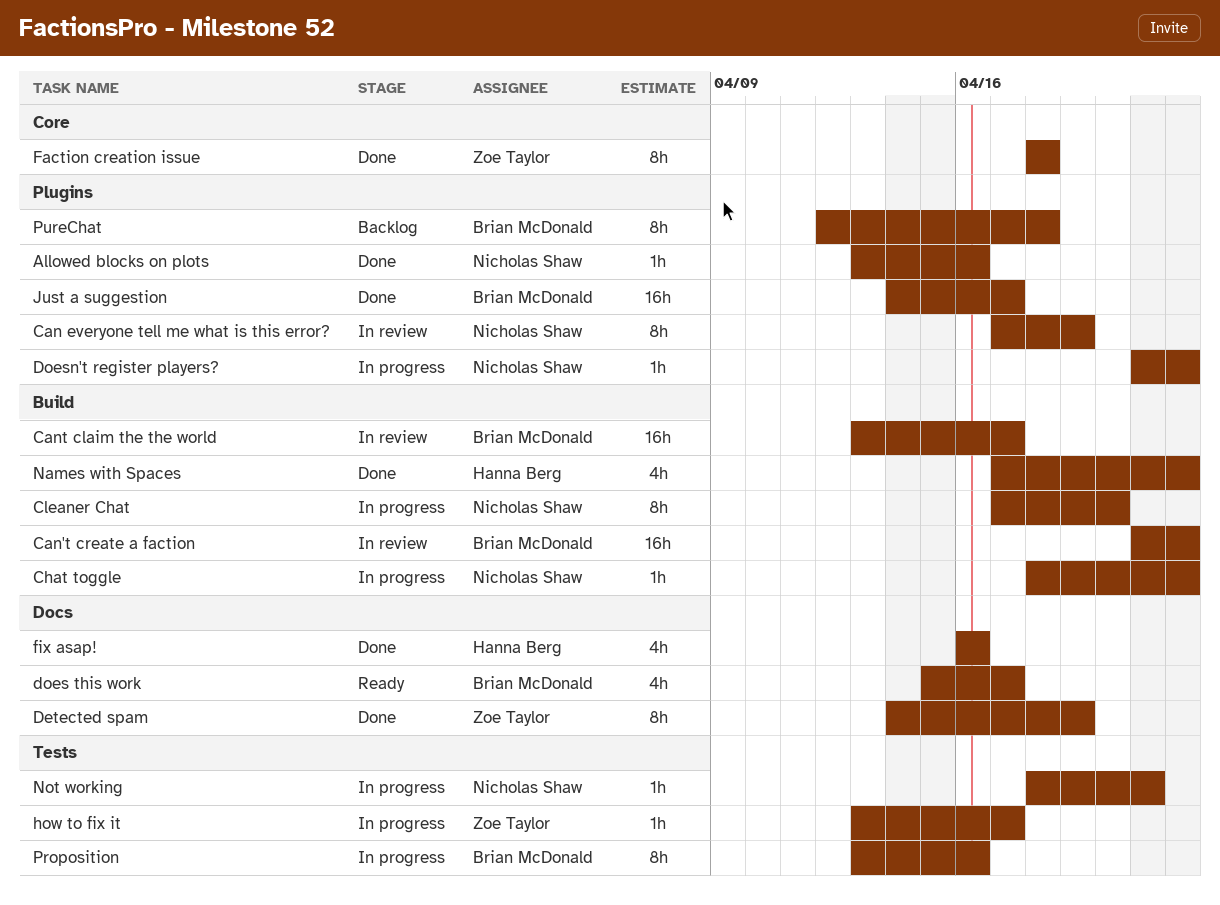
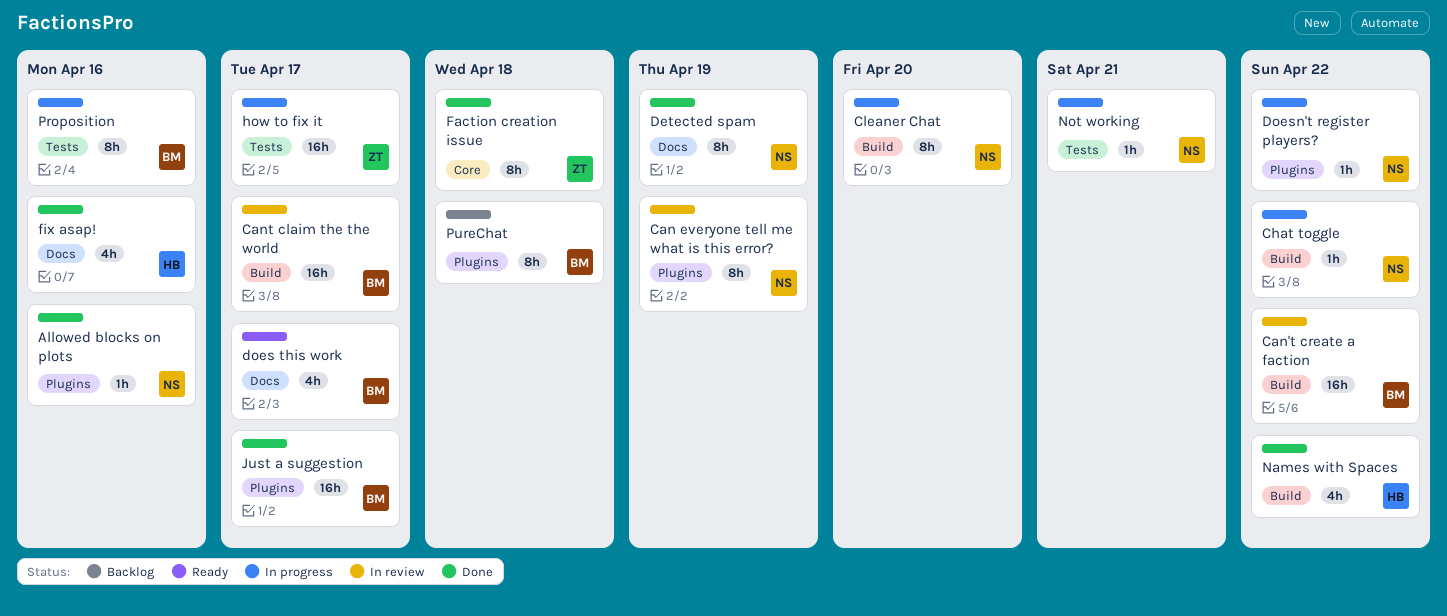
Detected spam, owner: Zoe Taylor -> Nicholas Shaw
how to fix it, estimate: 1h -> 16h

